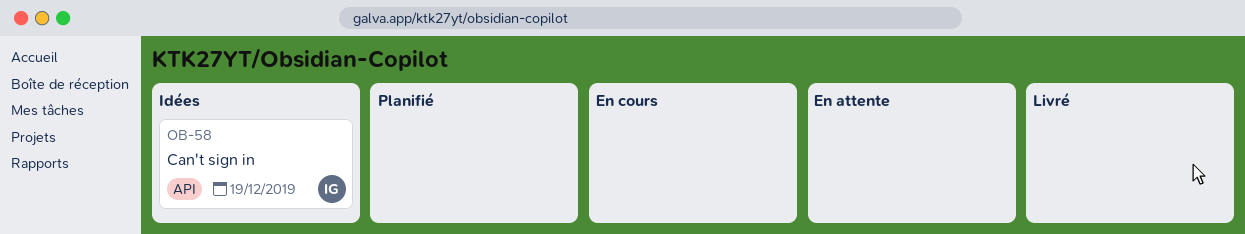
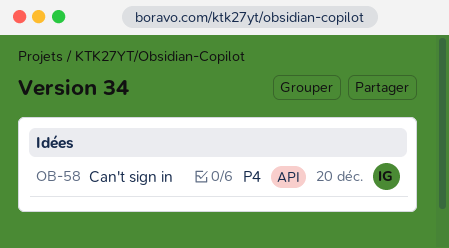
OB-58, due: Dec 19 -> Dec 20

